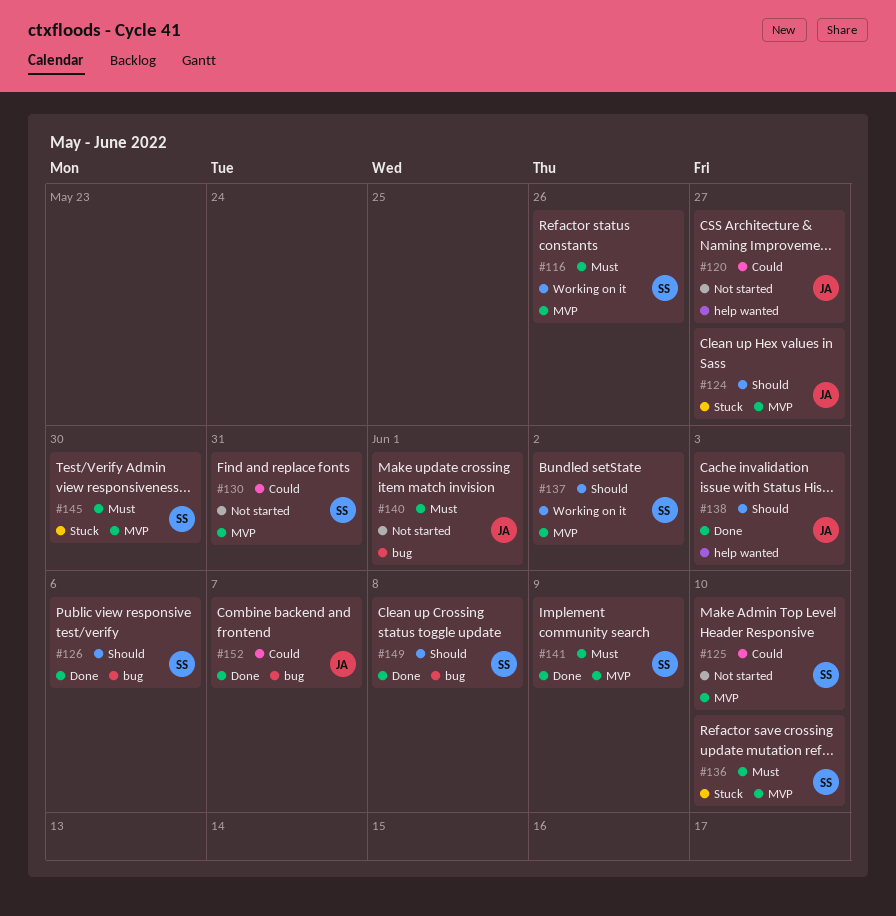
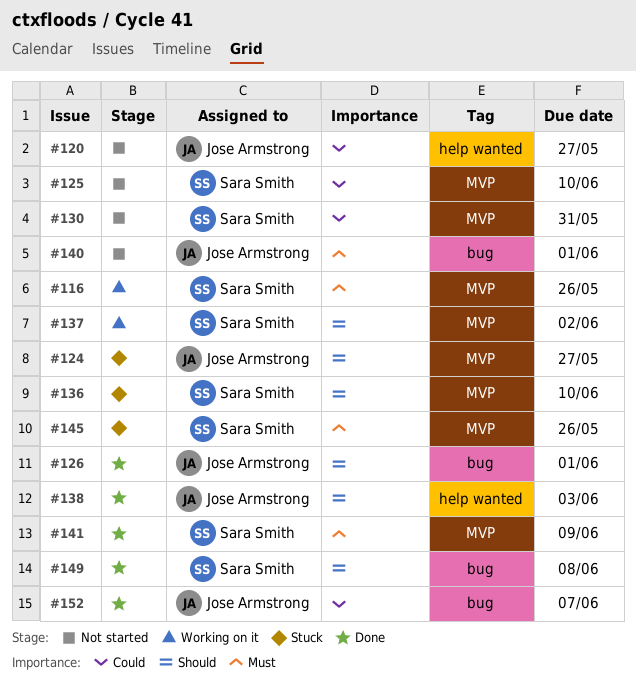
#126, owner: Sara Smith -> Jose Armstrong
#126, due: Jun 6 -> Jun 1
#136, priority: Must -> Should
#145, due: May 30 -> May 26

